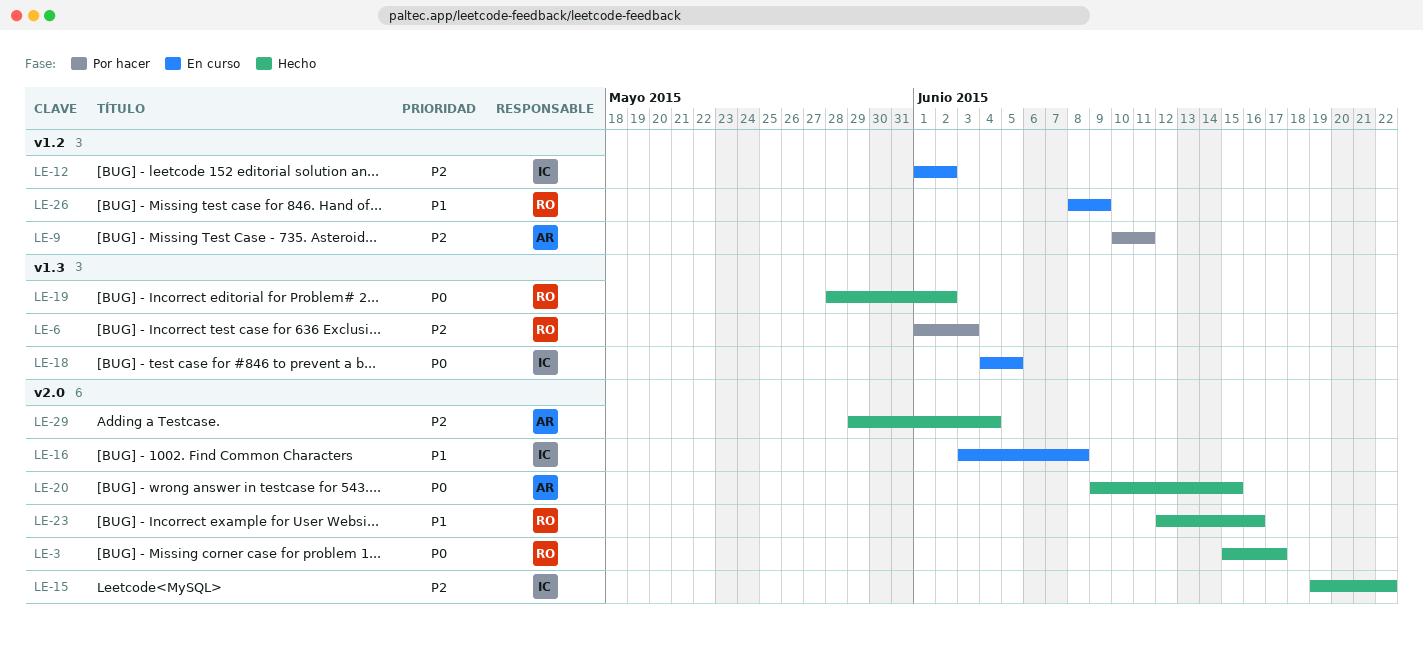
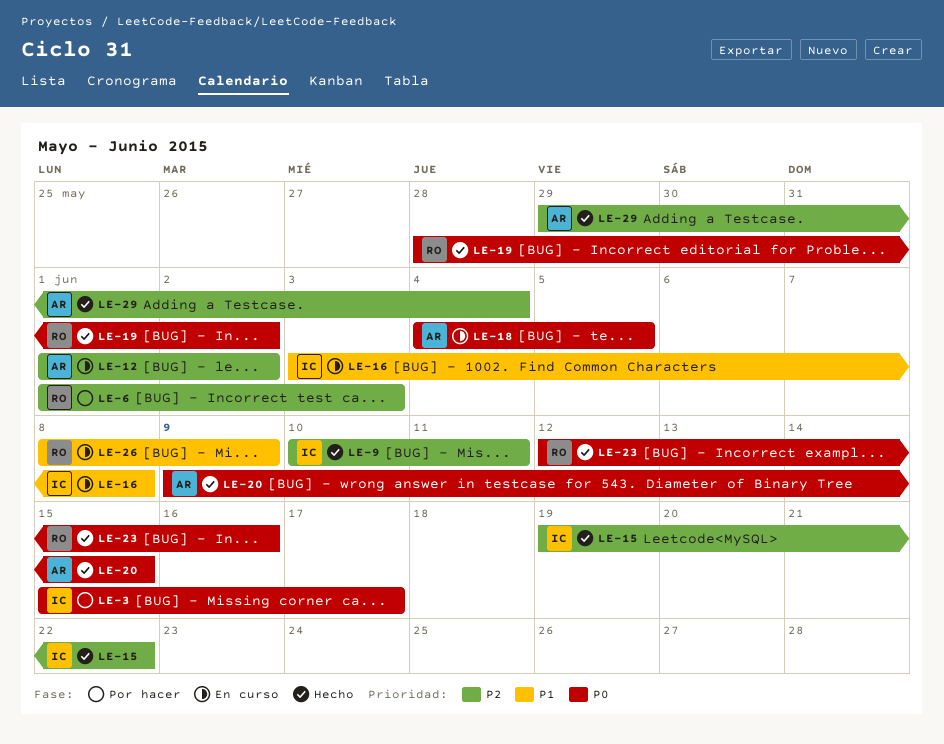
LE-3, status: Hecho -> Por hacer
LE-3, owner: RO -> IC
LE-9, status: Por hacer -> Hecho
LE-9, owner: AR -> IC
LE-12, owner: IC -> AR
LE-18, owner: IC -> AR
LE-23, priority: P1 -> P0

